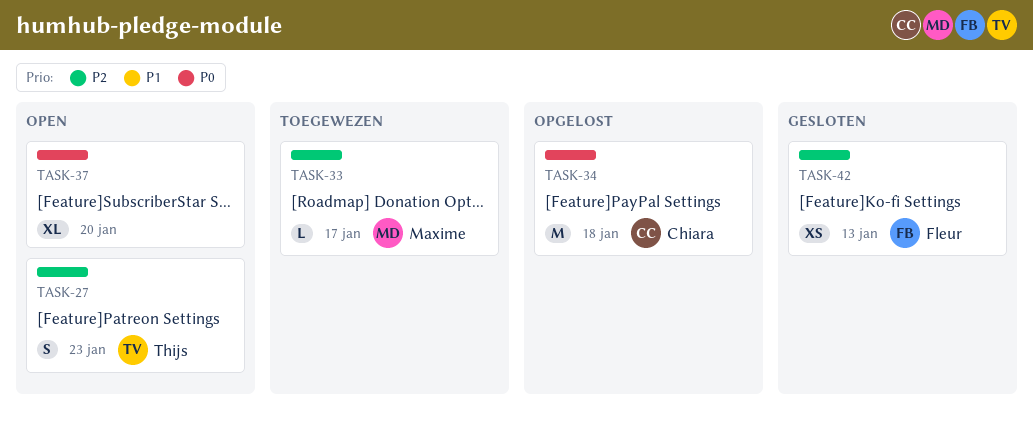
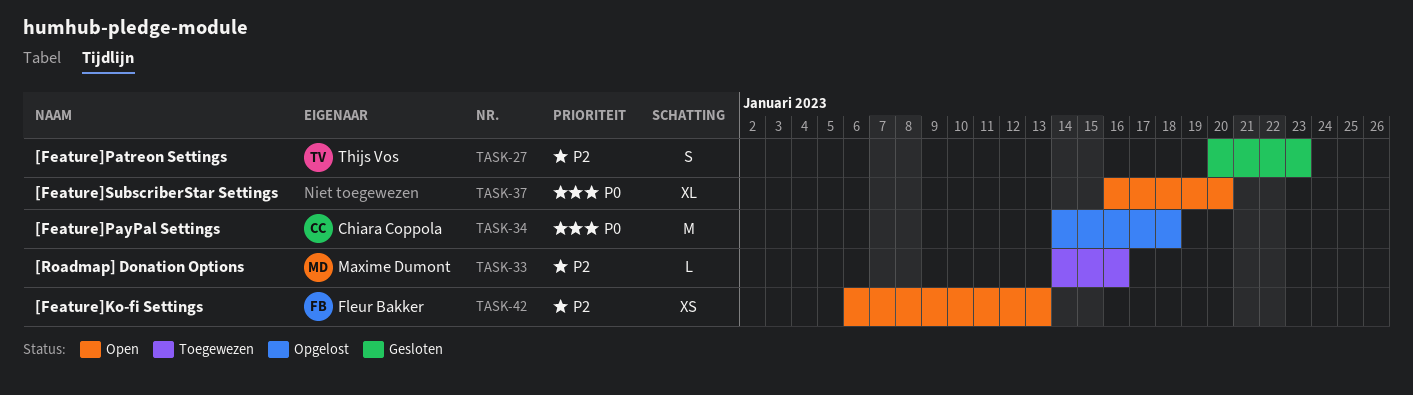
TASK-27, status: Open -> Gesloten
TASK-33, due: Jan 17 -> Jan 16
TASK-42, status: Gesloten -> Open

